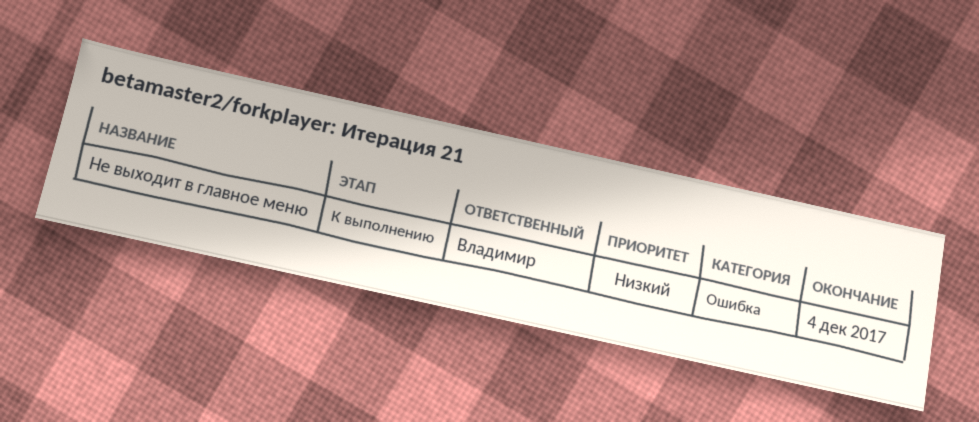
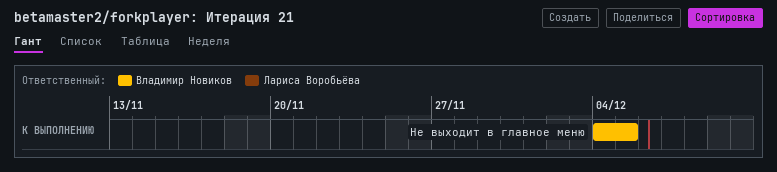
Не выходит в главное меню, due: Dec 4 -> Dec 5

